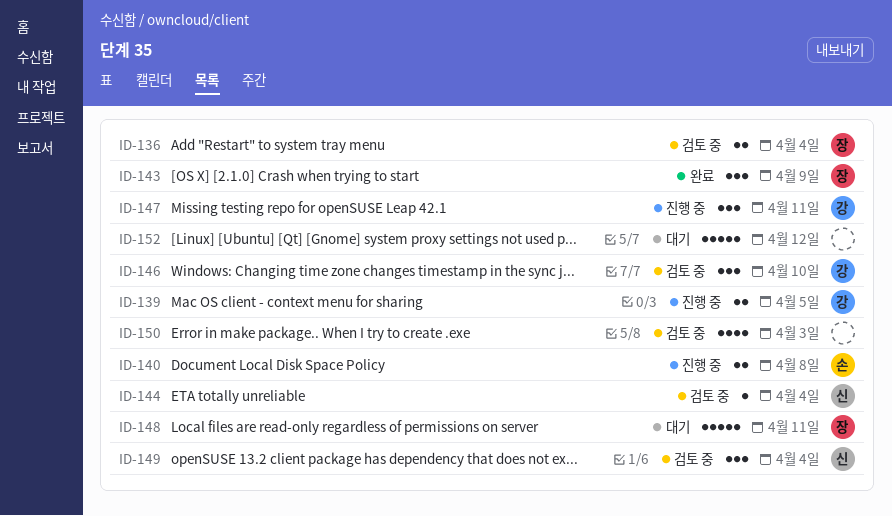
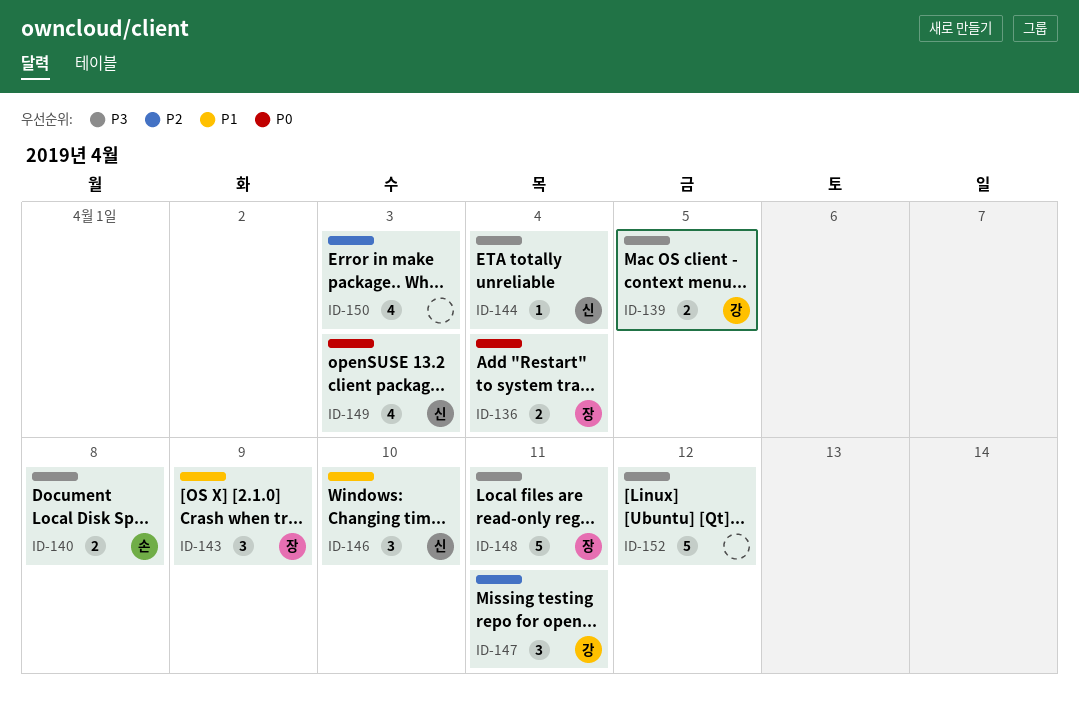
ID-146, owner: 강 -> 신
ID-149, estimate: 3 -> 4
ID-149, due: Apr 4 -> Apr 3

